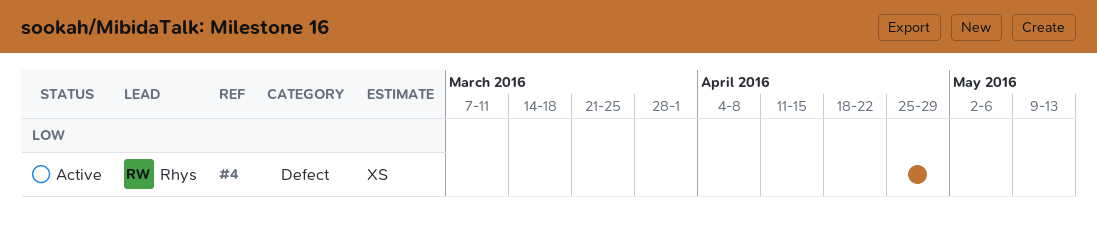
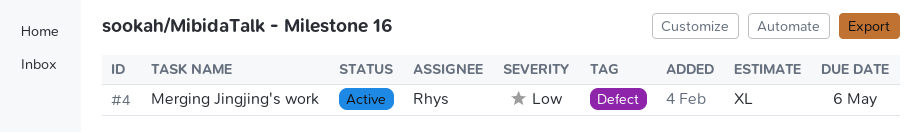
#4, estimate: XS -> XL
#4, due: Apr 29 -> May 6

